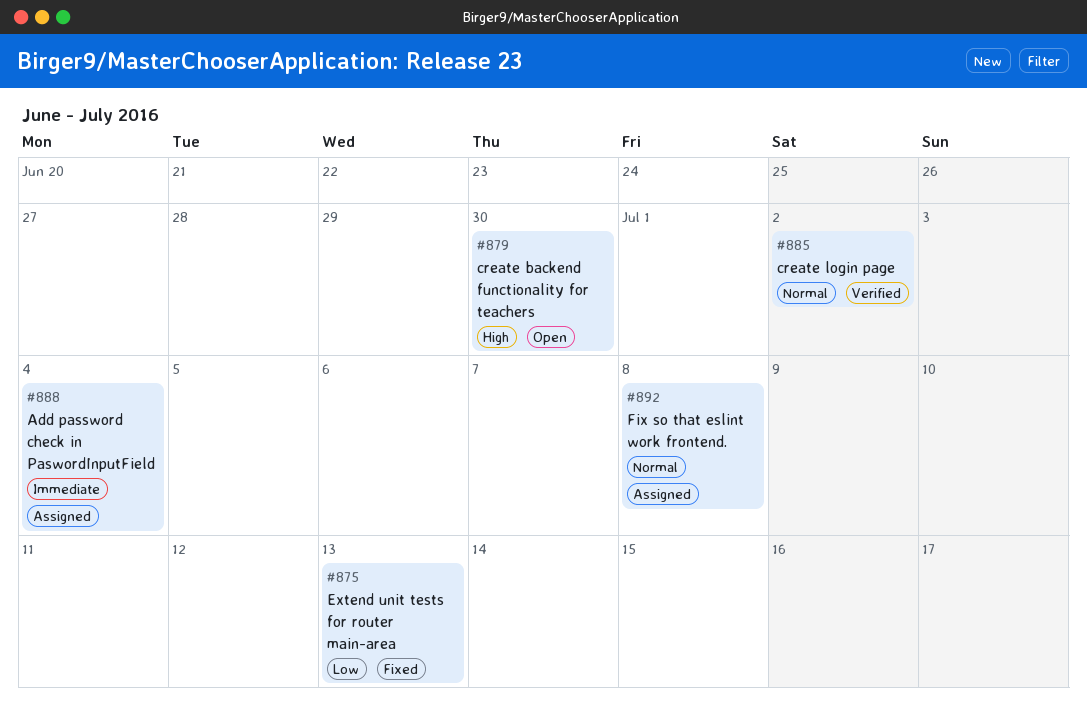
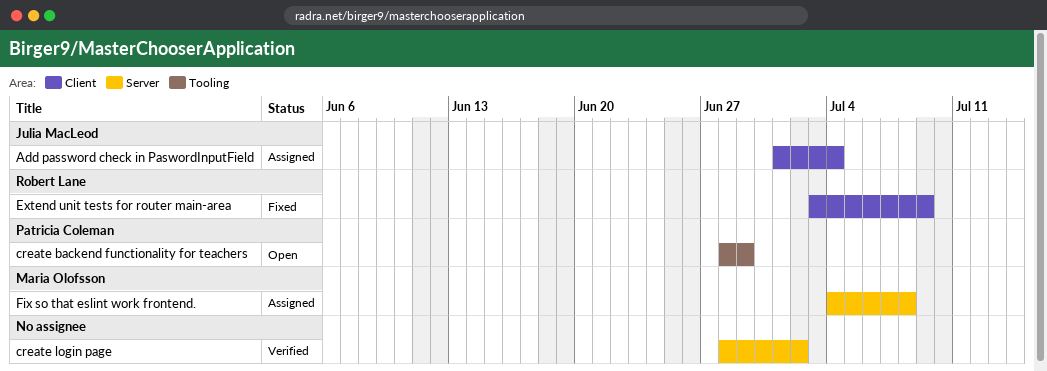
create backend functionality for teachers, due: Jun 30 -> Jun 29
Extend unit tests for router main-area, due: Jul 13 -> Jul 9

